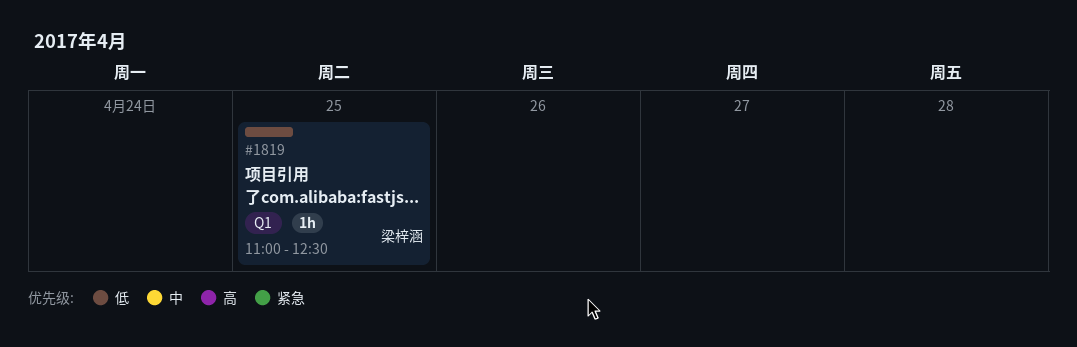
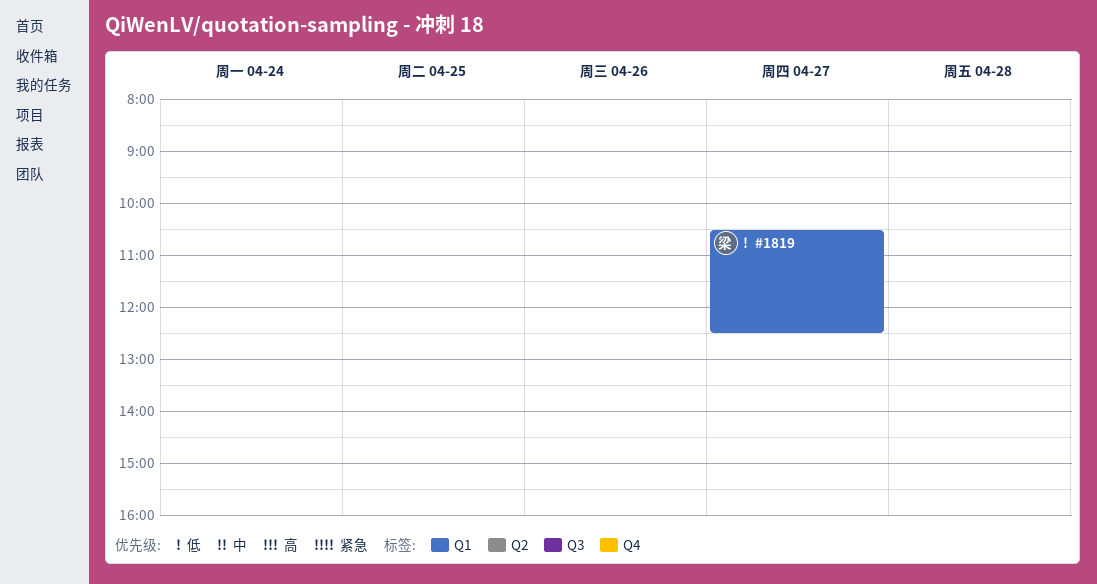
#1819, day: Apr 25 -> Apr 27
#1819, begins: 11:00 -> 10:30

